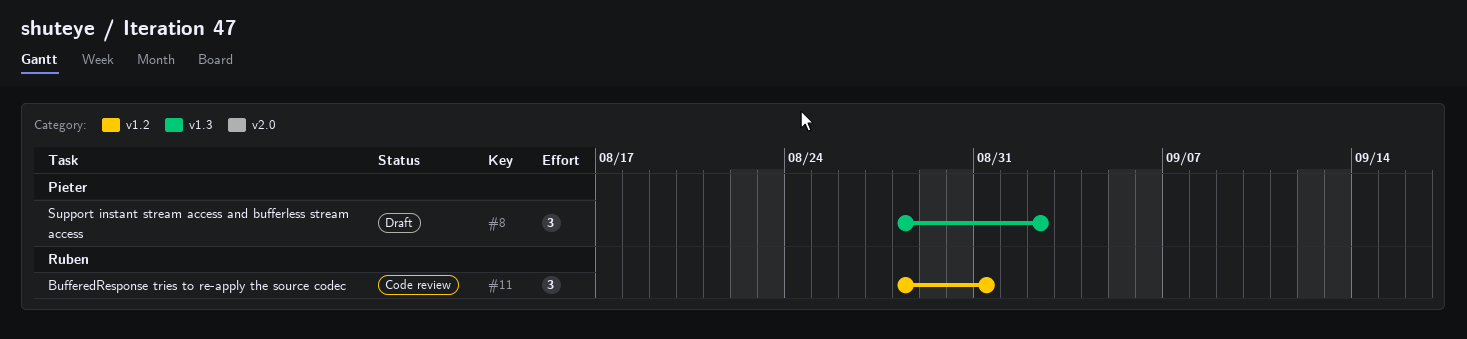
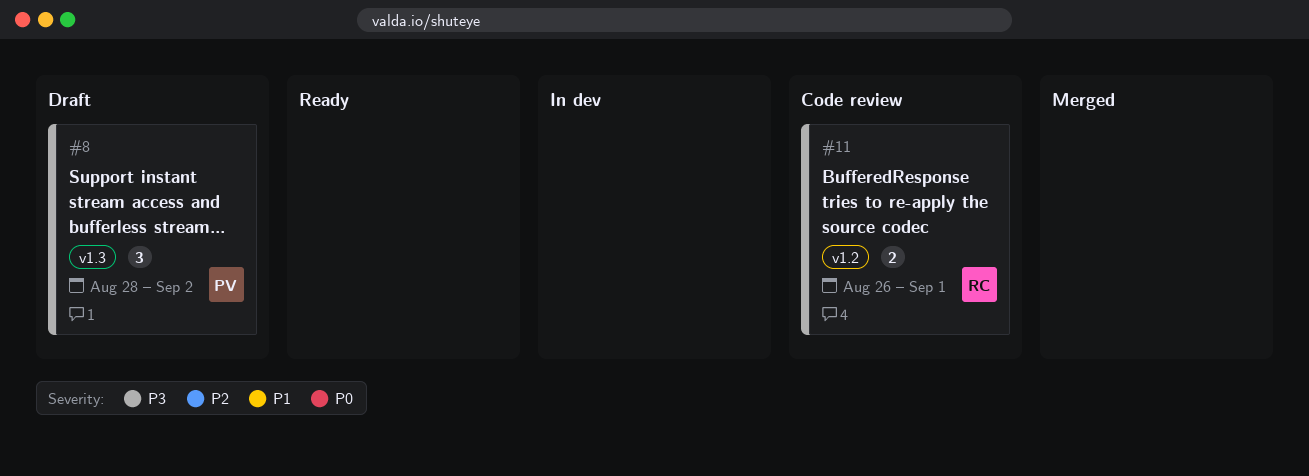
#11, estimate: 3 -> 2
#11, start: Aug 28 -> Aug 26
#11, due: Aug 31 -> Sep 1

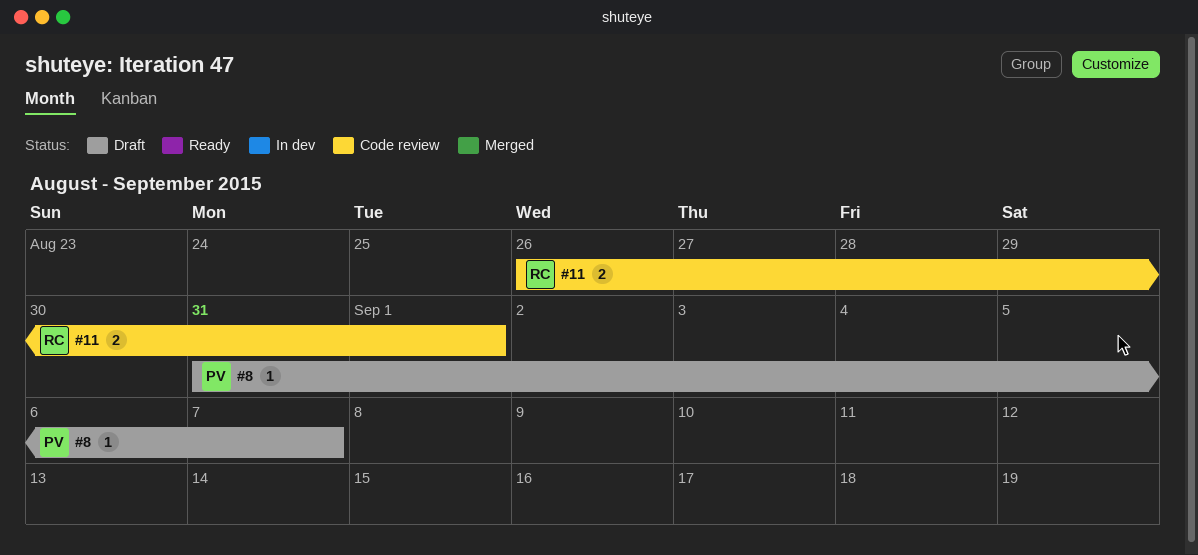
#8, estimate: 3 -> 1
#8, start: Aug 28 -> Aug 31
#8, due: Sep 2 -> Sep 7

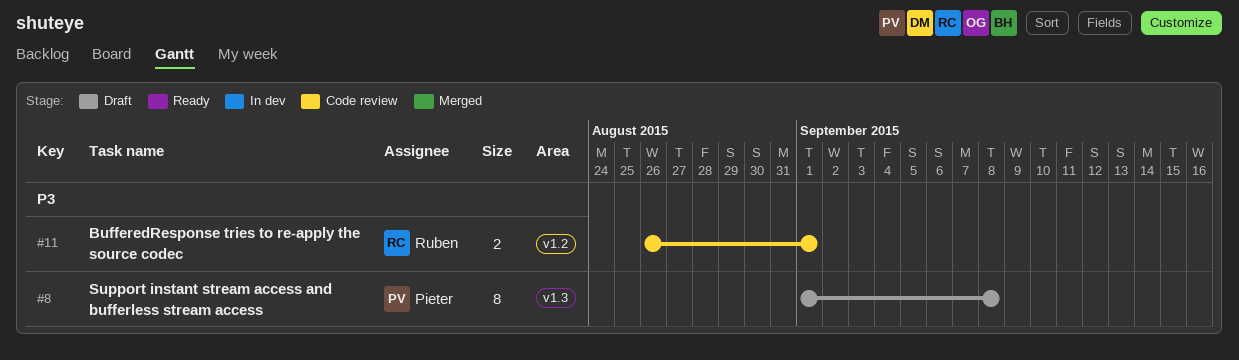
#8, estimate: 1 -> 8
#8, start: Aug 31 -> Sep 1
#8, due: Sep 7 -> Sep 8

